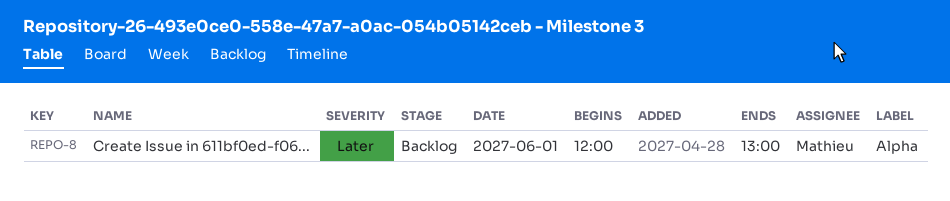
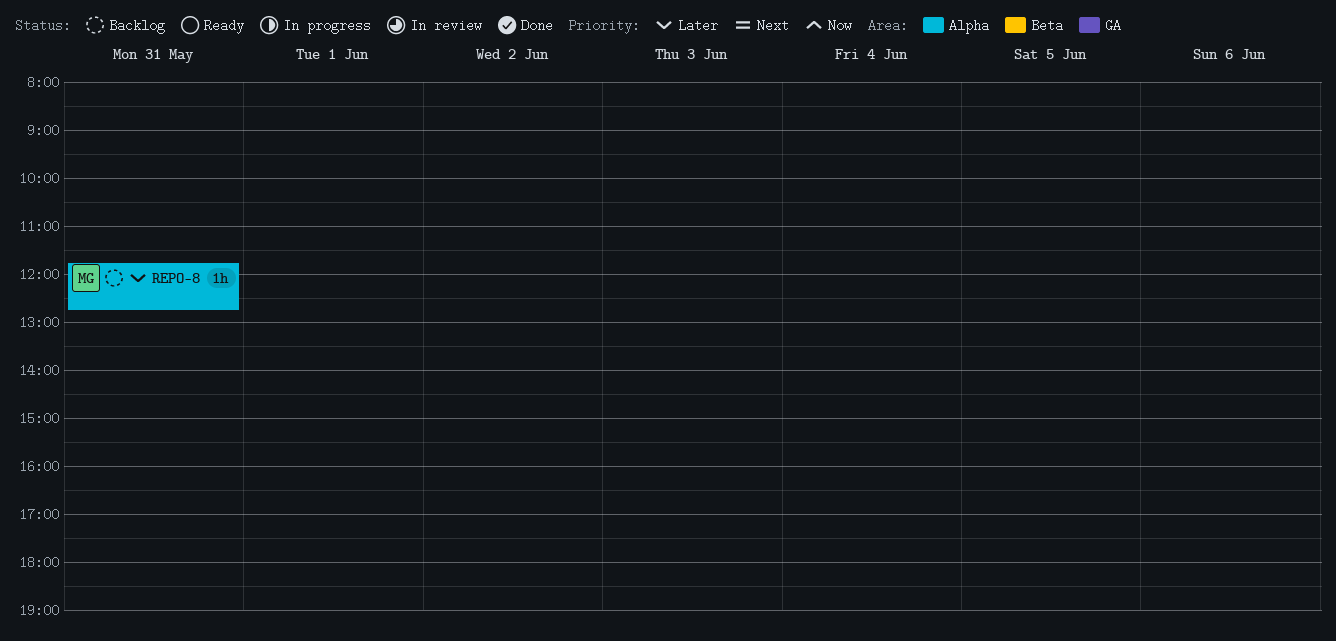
REPO-8, day: Jun 1 -> May 31
REPO-8, begins: 12:00 -> 11:45
REPO-8, ends: 13:00 -> 12:45

